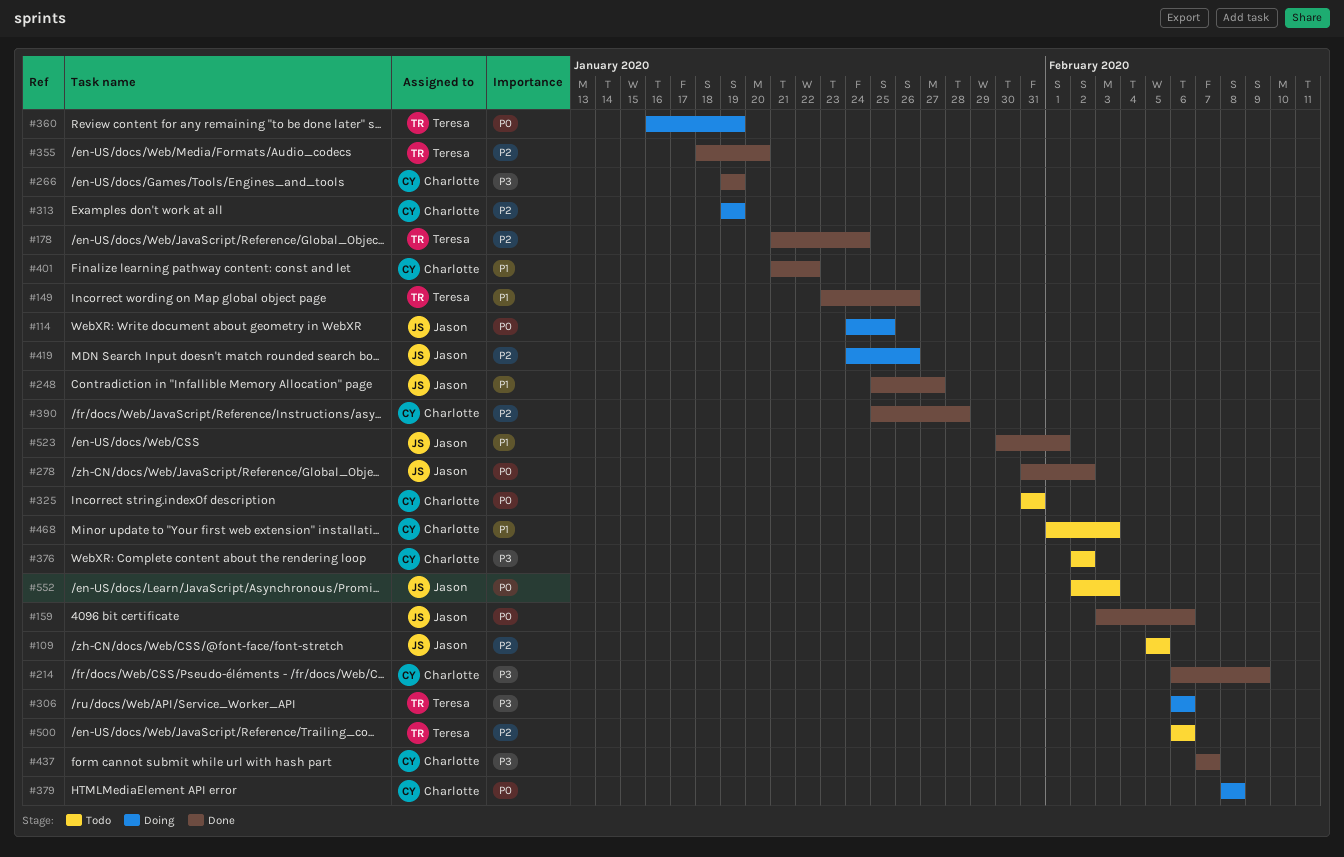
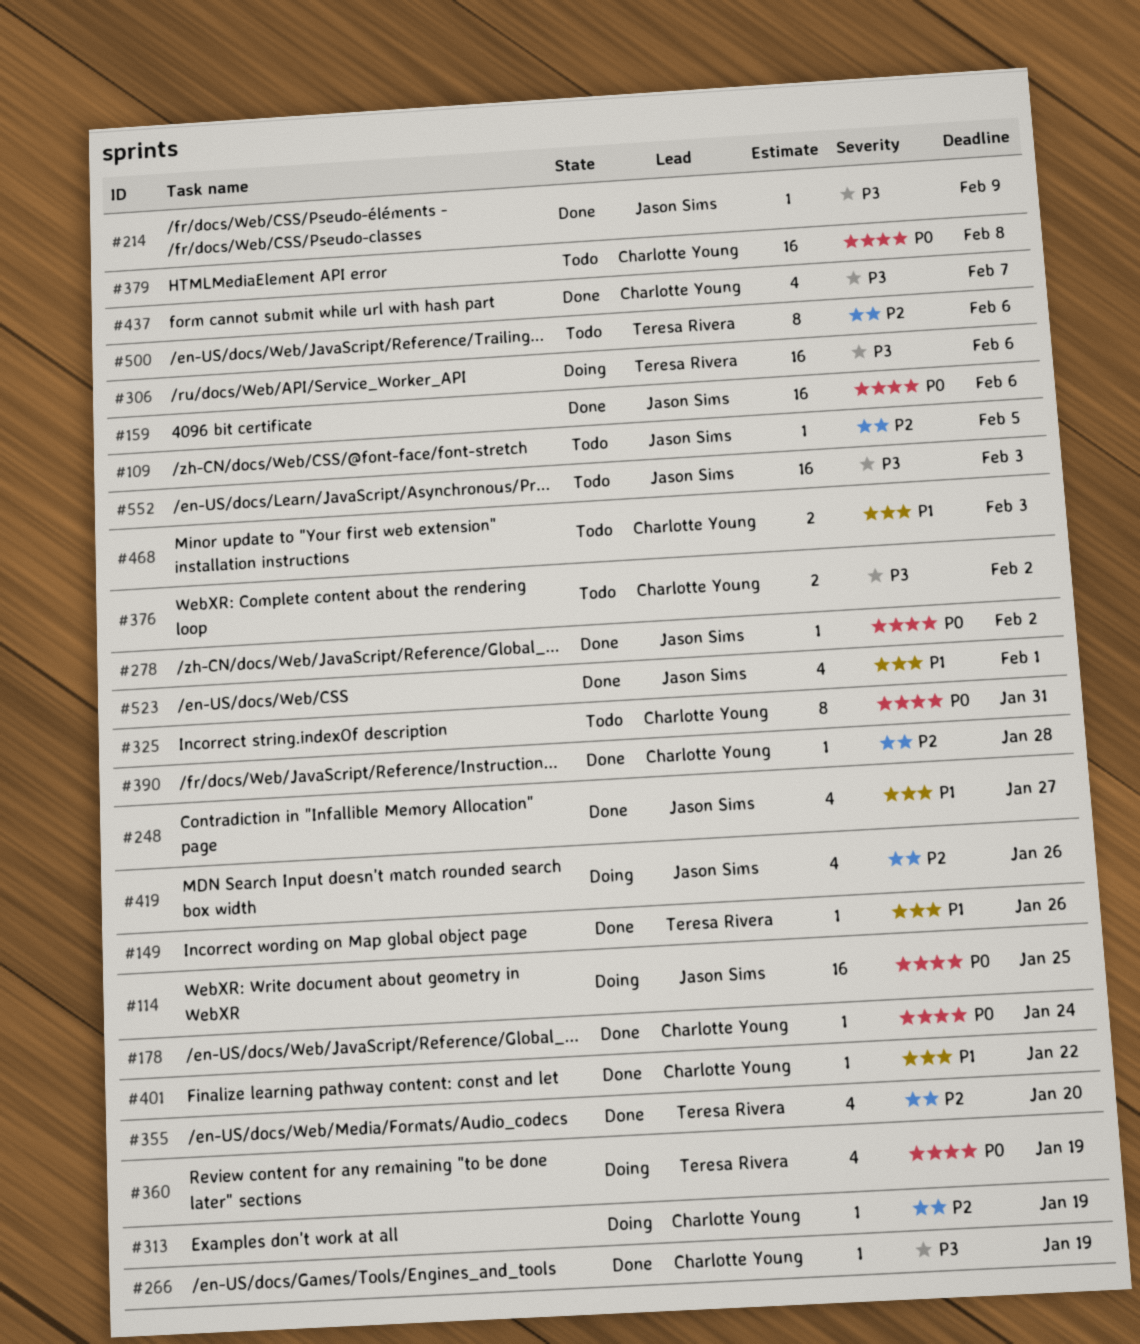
#178, owner: Teresa Rivera -> Charlotte Young
#178, priority: P2 -> P0
#214, owner: Charlotte Young -> Jason Sims
#379, status: Doing -> Todo
#552, priority: P0 -> P3

